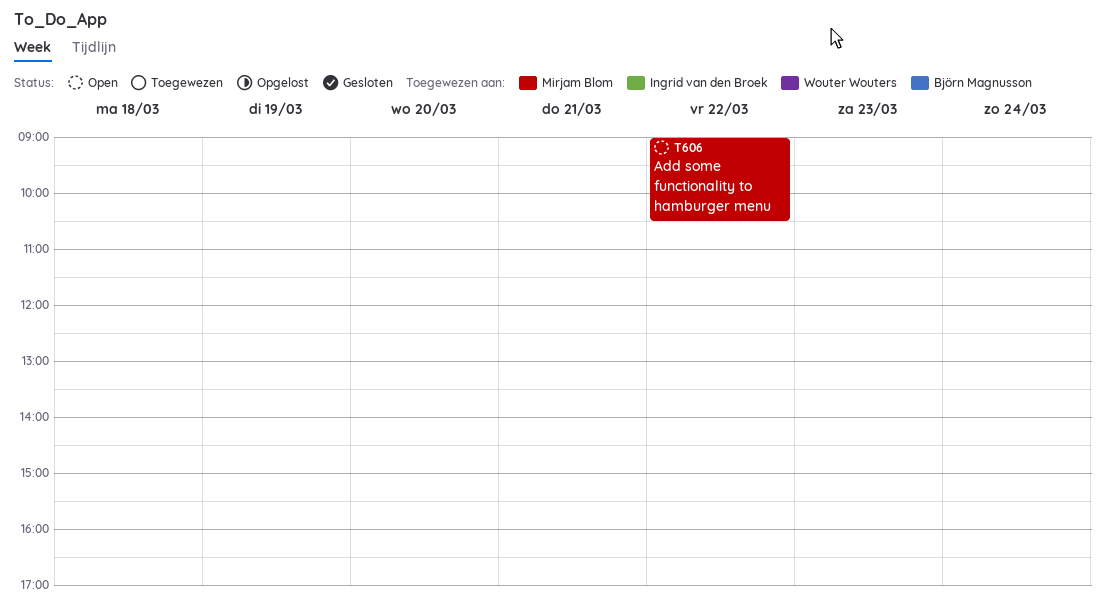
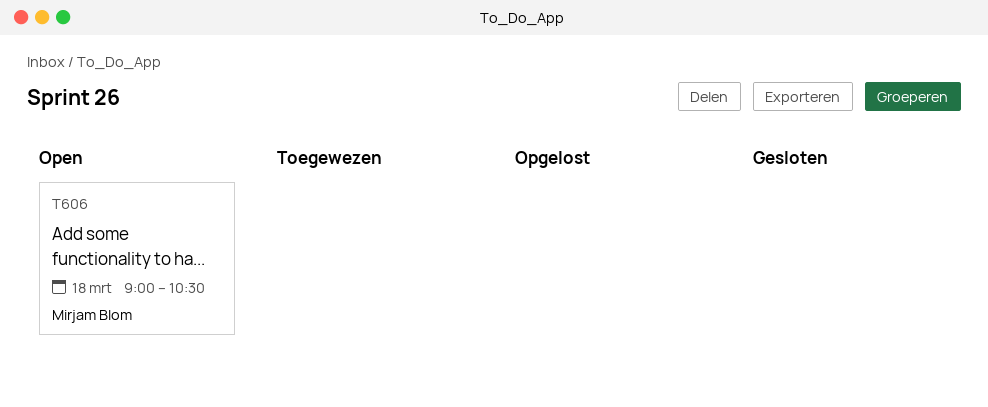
T606, day: Mar 22 -> Mar 18

